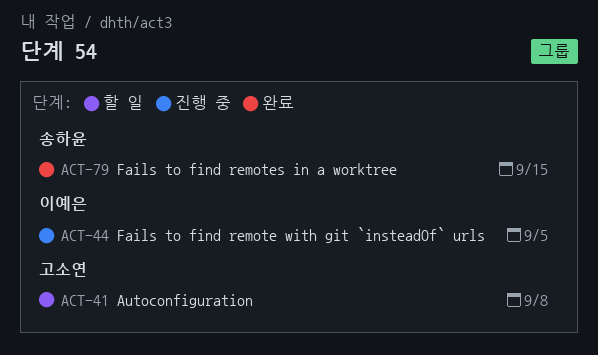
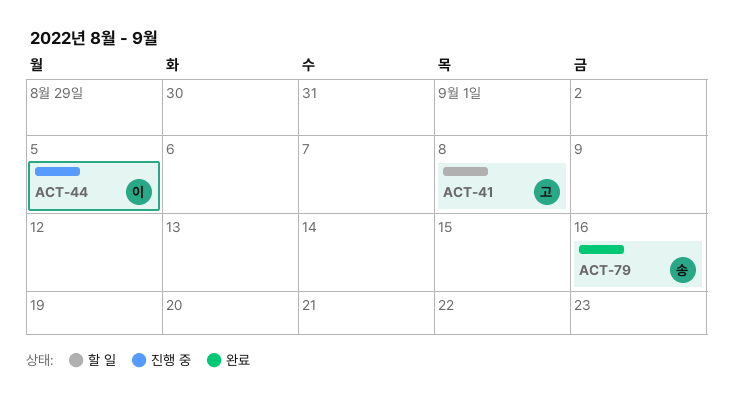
ACT-79, due: Sep 15 -> Sep 16

